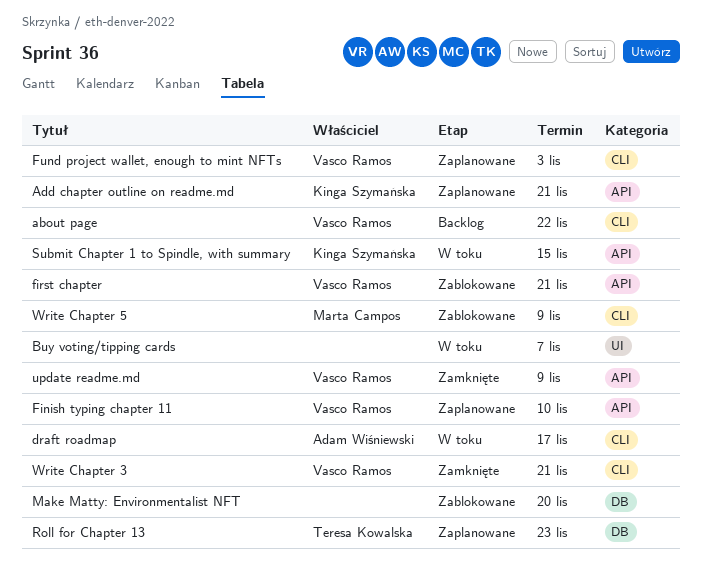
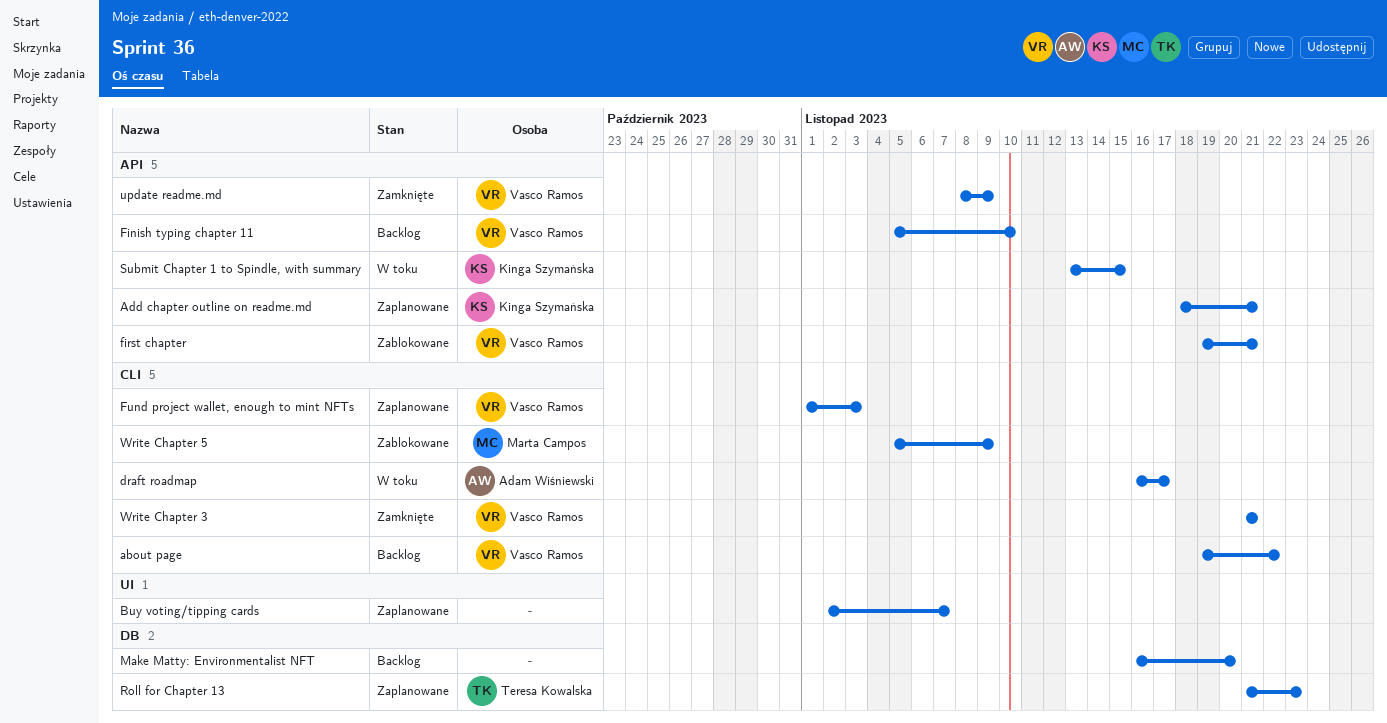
Buy voting/tipping cards, status: W toku -> Zaplanowane
Finish typing chapter 11, status: Zaplanowane -> Backlog
Make Matty: Environmentalist NFT, status: Zablokowane -> Backlog

